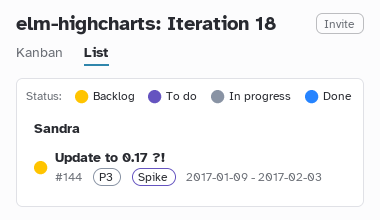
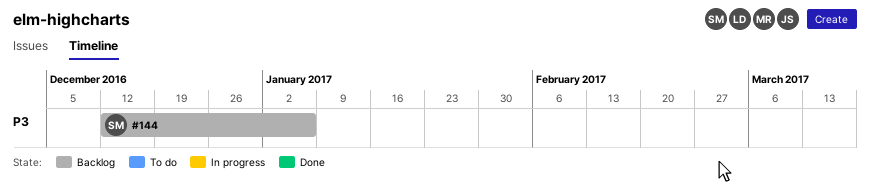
#144, start: Jan 9 -> Dec 12
#144, due: Feb 3 -> Jan 6

